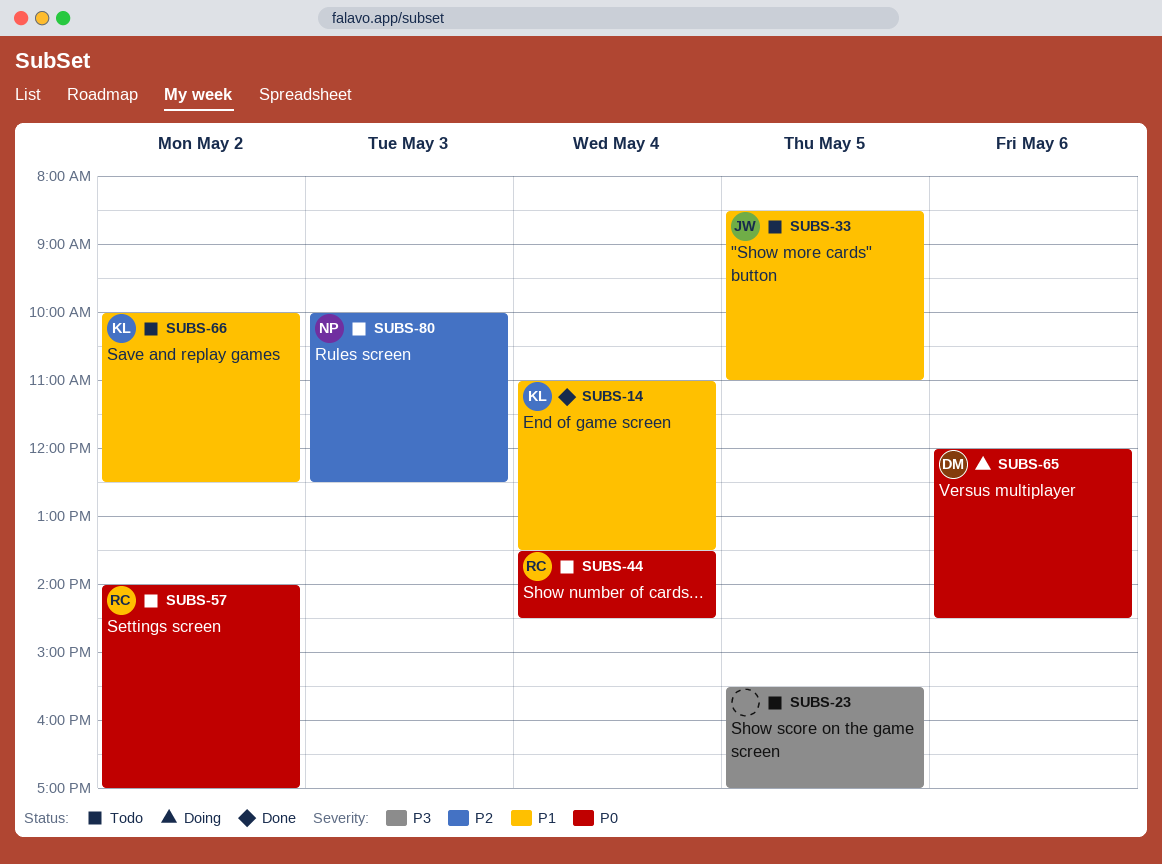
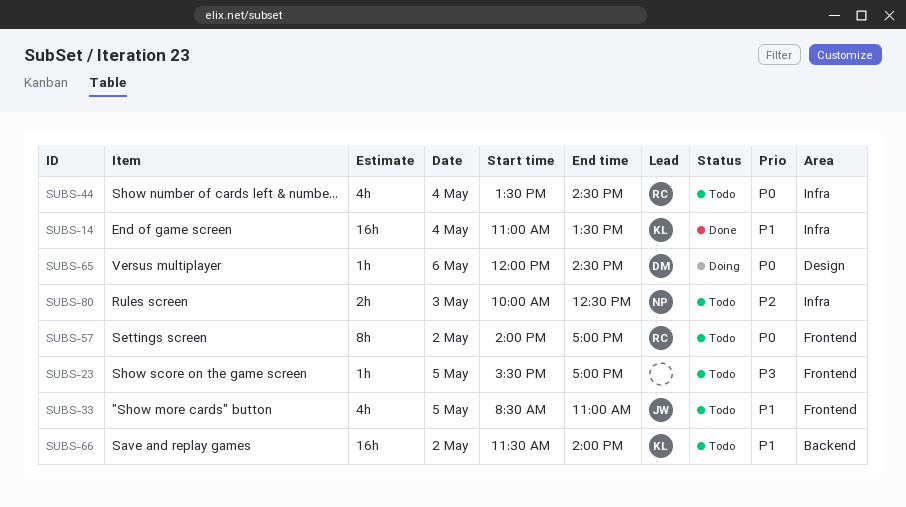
SUBS-66, begins: 10:00 -> 11:30
SUBS-66, ends: 12:30 -> 14:00

